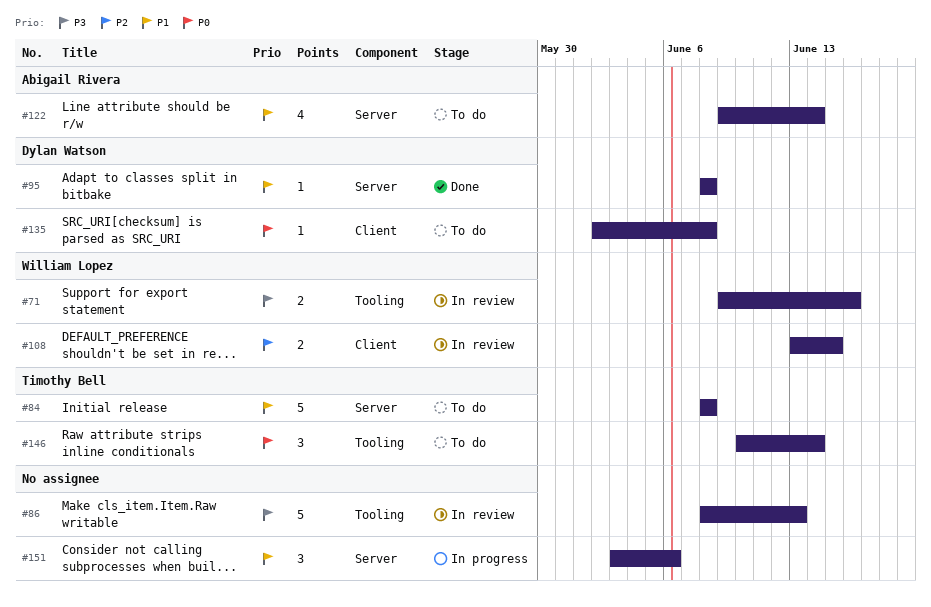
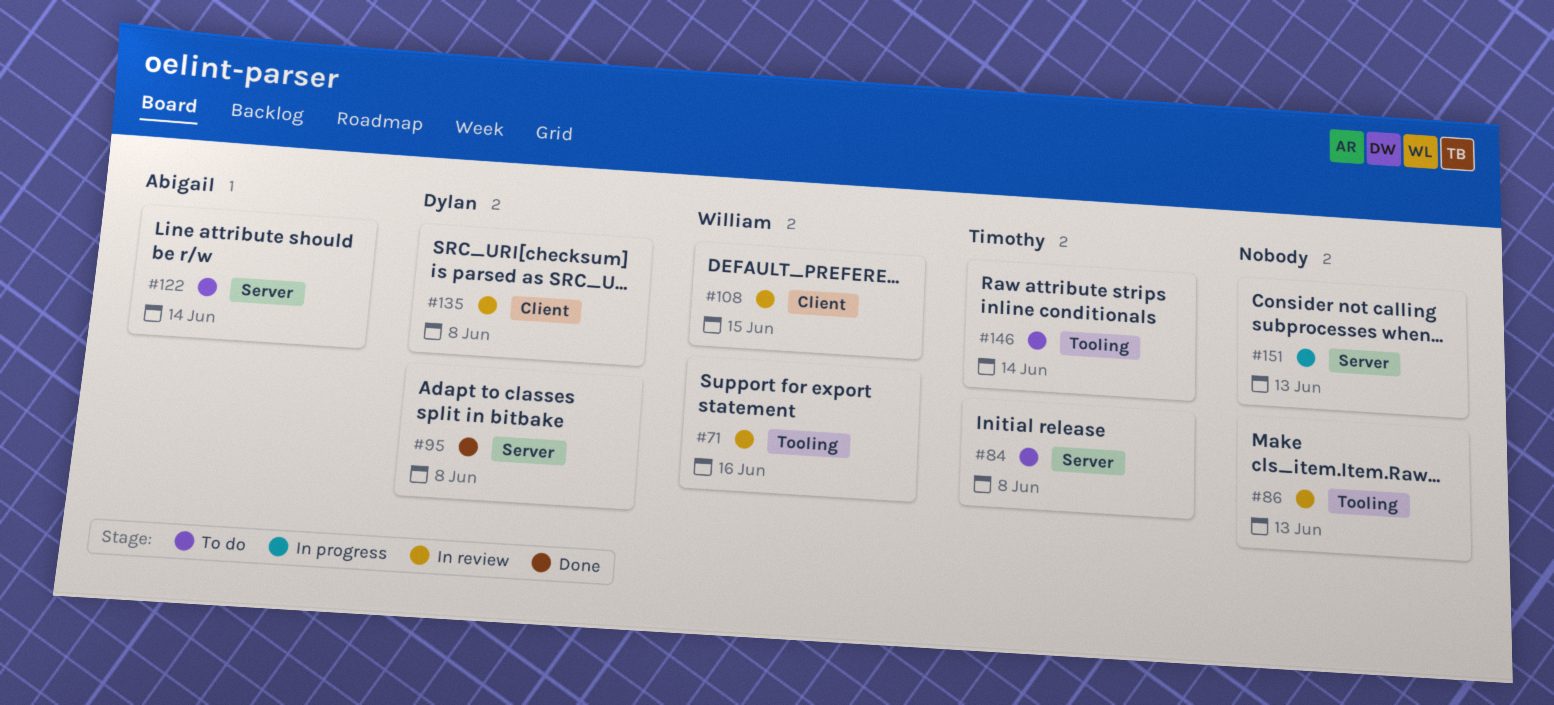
#135, status: To do -> In review
#151, due: Jun 6 -> Jun 13

